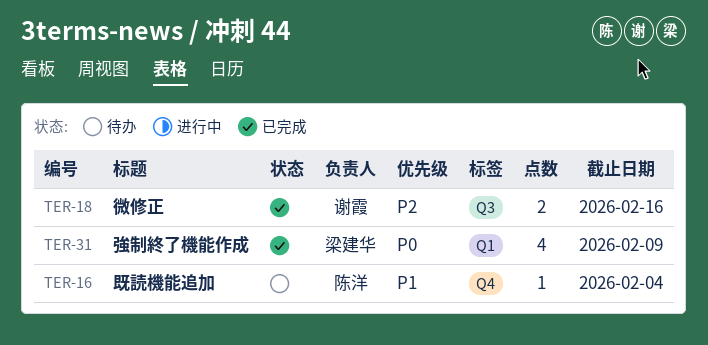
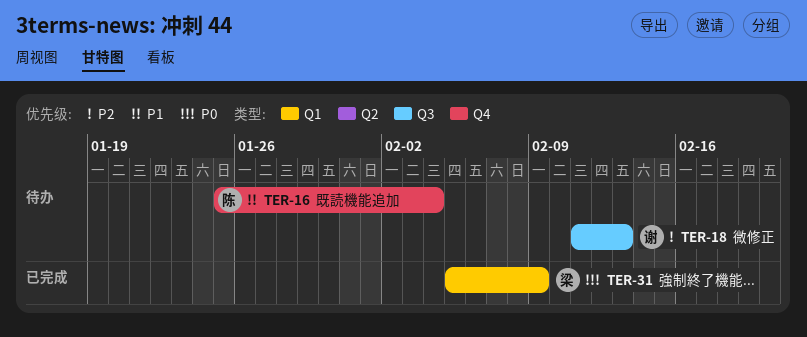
TER-18, status: 已完成 -> 待办
TER-18, due: Feb 16 -> Feb 13

